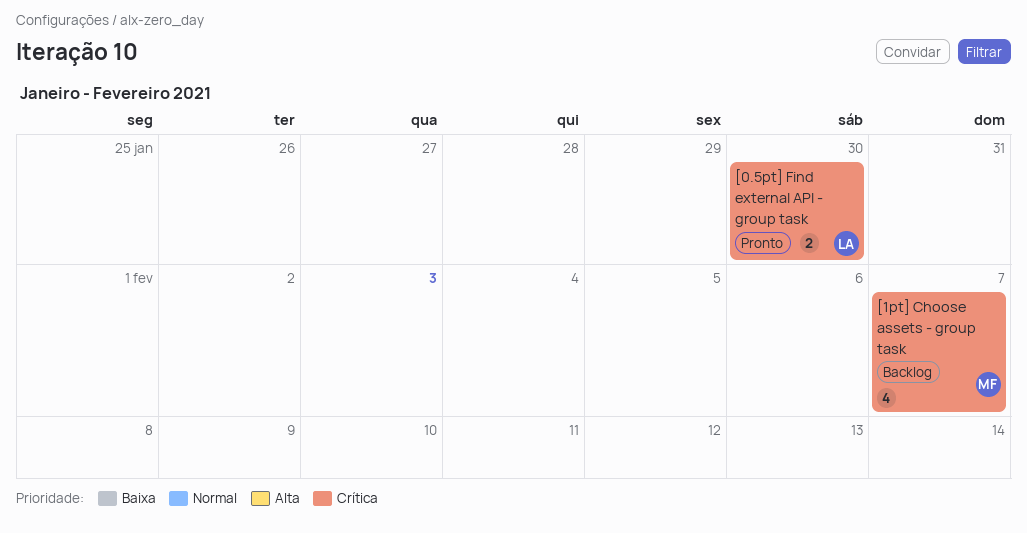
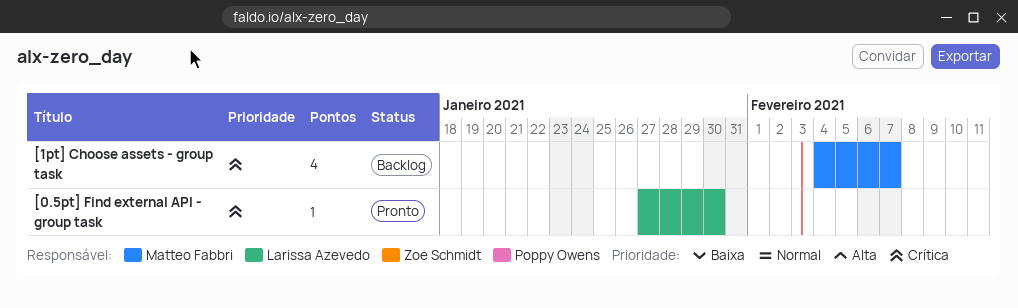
[0.5pt] Find external API - group task, estimate: 2 -> 1

